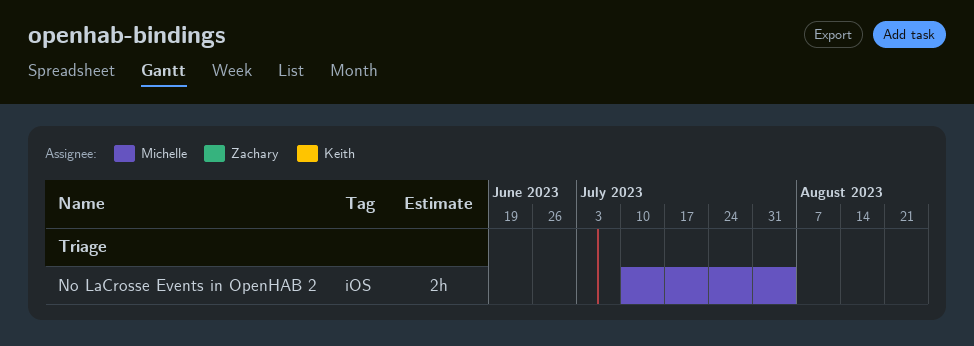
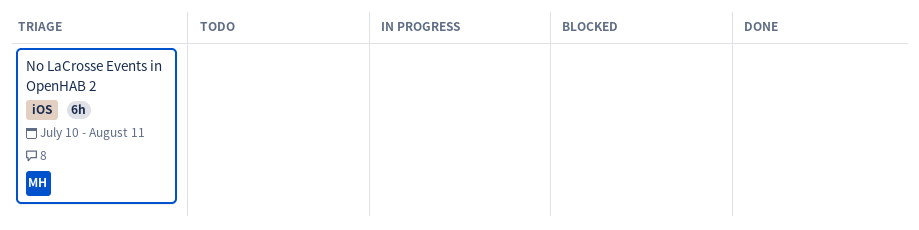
No LaCrosse Events in OpenHAB 2, estimate: 2h -> 6h
No LaCrosse Events in OpenHAB 2, due: Aug 4 -> Aug 11

